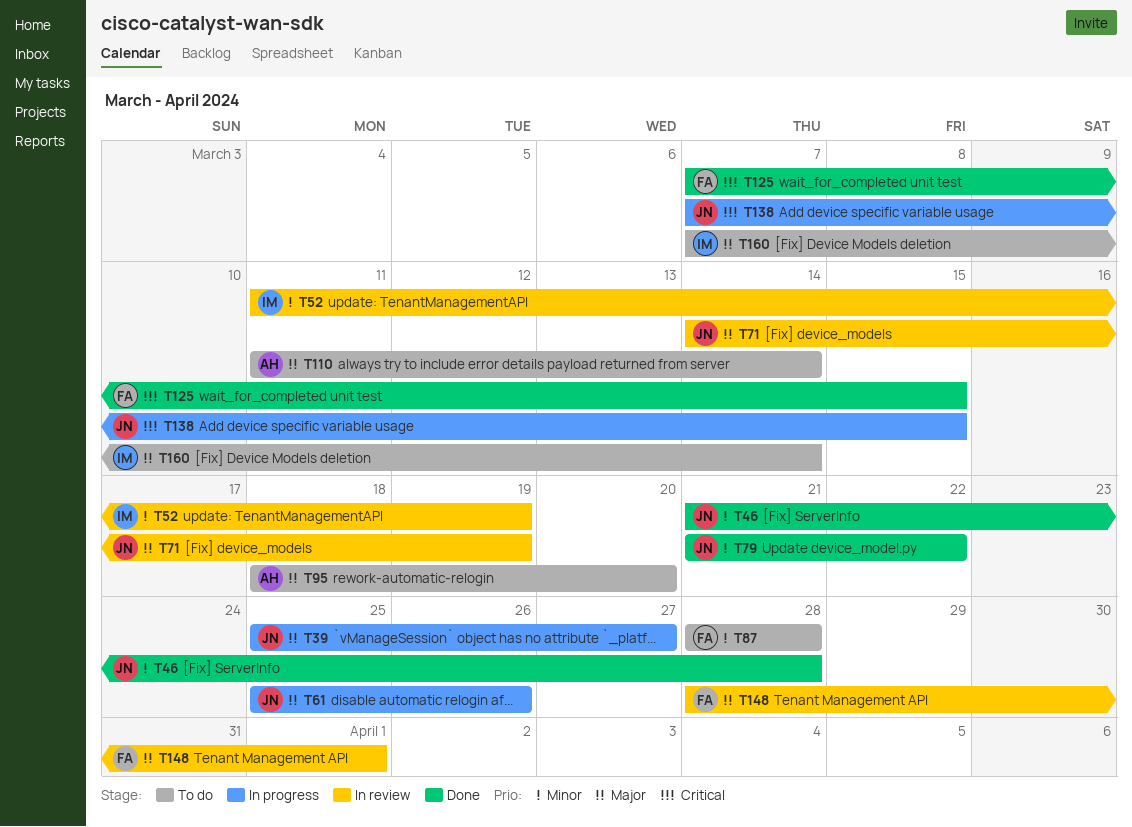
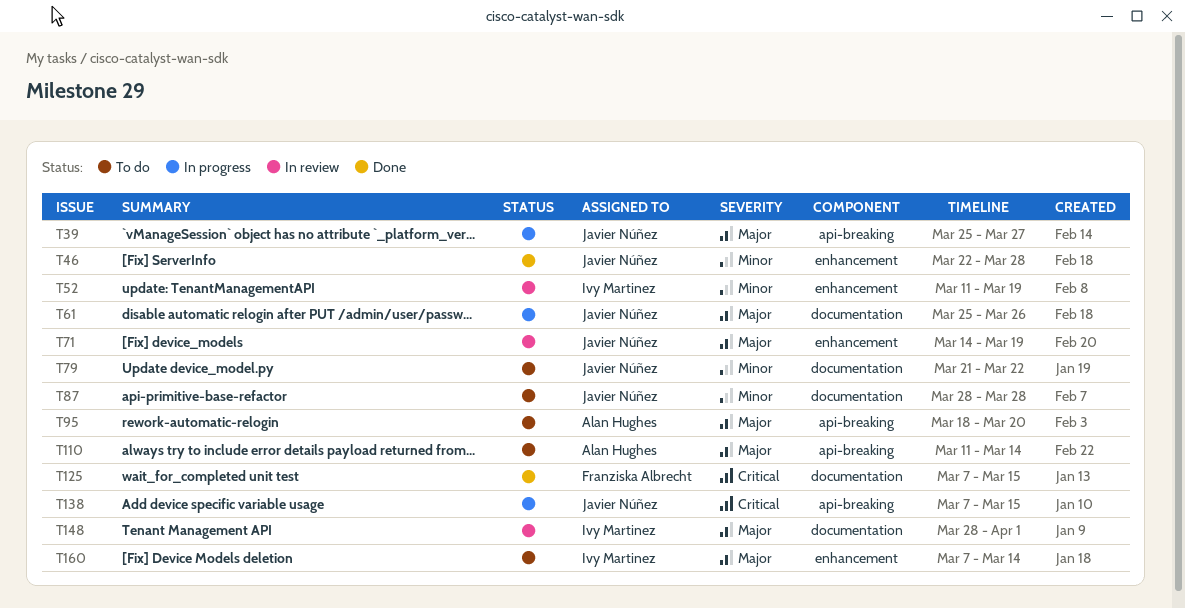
T46, start: Mar 21 -> Mar 22
T79, status: Done -> To do
T87, owner: Franziska Albrecht -> Javier Núñez
T148, owner: Franziska Albrecht -> Ivy Martinez

